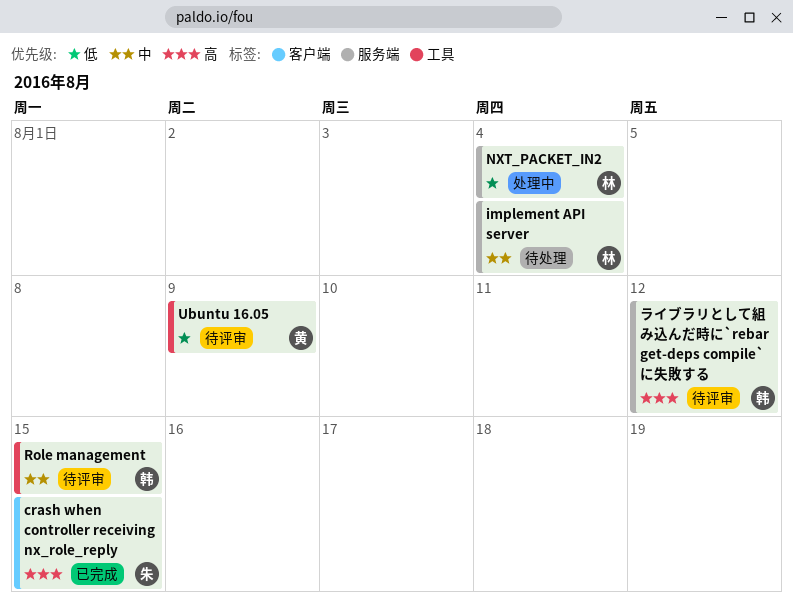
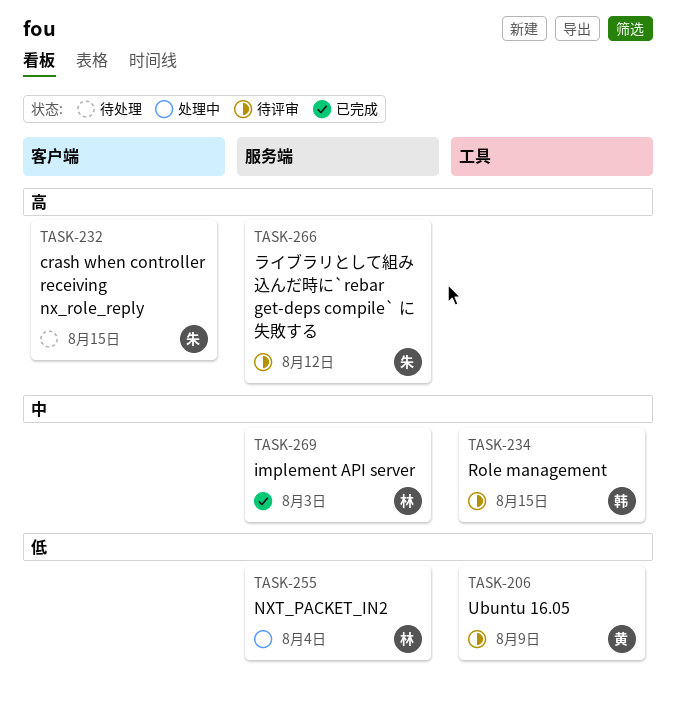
crash when controller receiving nx_role_reply, status: 已完成 -> 待处理
implement API server, status: 待处理 -> 已完成
implement API server, due: Aug 4 -> Aug 3
ライブラリとして組み込んだ時に`rebar get-deps compile` に失敗する, owner: 韩 -> 朱

